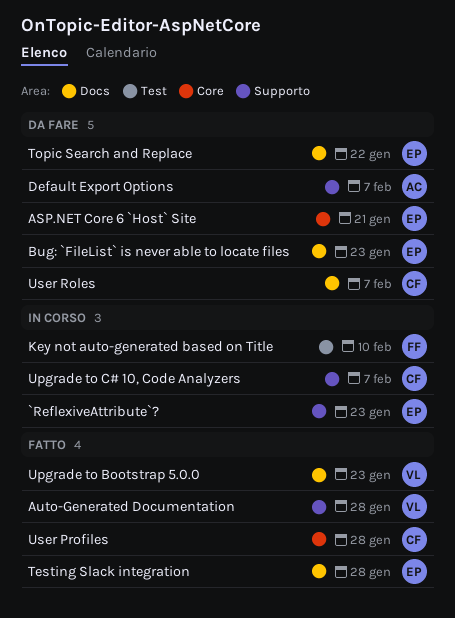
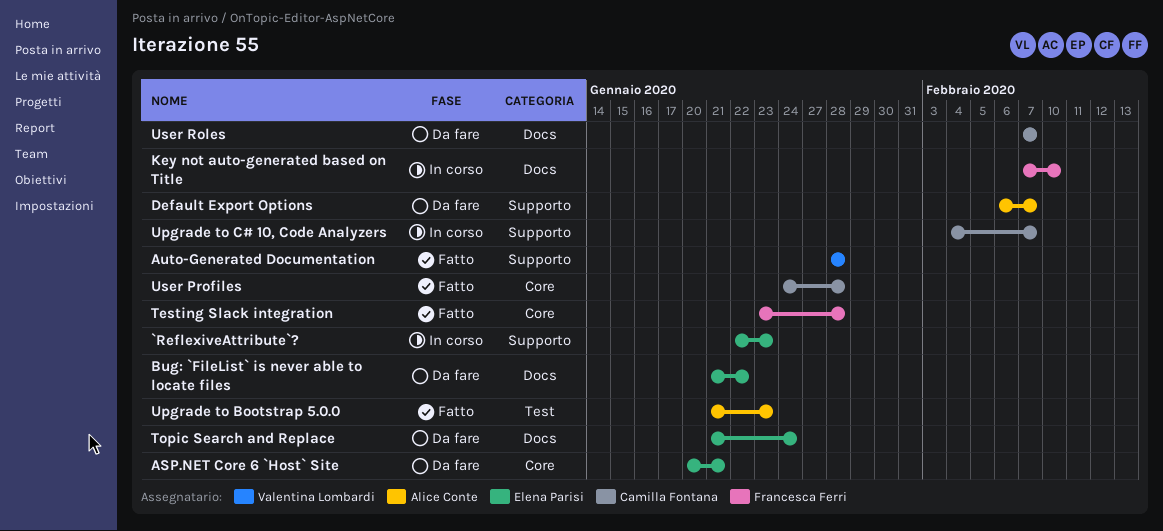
Bug: `FileList` is never able to locate files, due: Jan 23 -> Jan 22
Key not auto-generated based on Title, label: Test -> Docs
Testing Slack integration, owner: Elena Parisi -> Francesca Ferri
Testing Slack integration, label: Docs -> Core
Topic Search and Replace, due: Jan 22 -> Jan 24
Upgrade to Bootstrap 5.0.0, owner: Valentina Lombardi -> Alice Conte
Upgrade to Bootstrap 5.0.0, label: Docs -> Test

